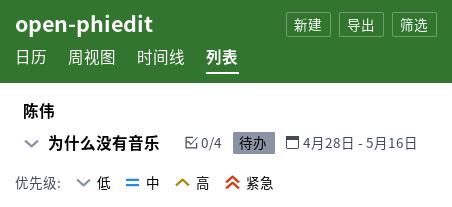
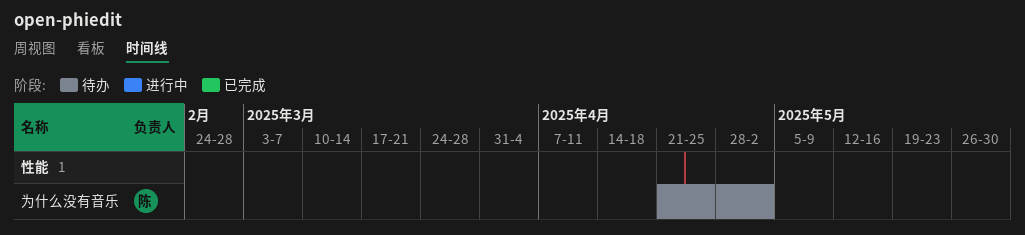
为什么没有音乐, start: Apr 28 -> Apr 21
为什么没有音乐, due: May 16 -> May 2

